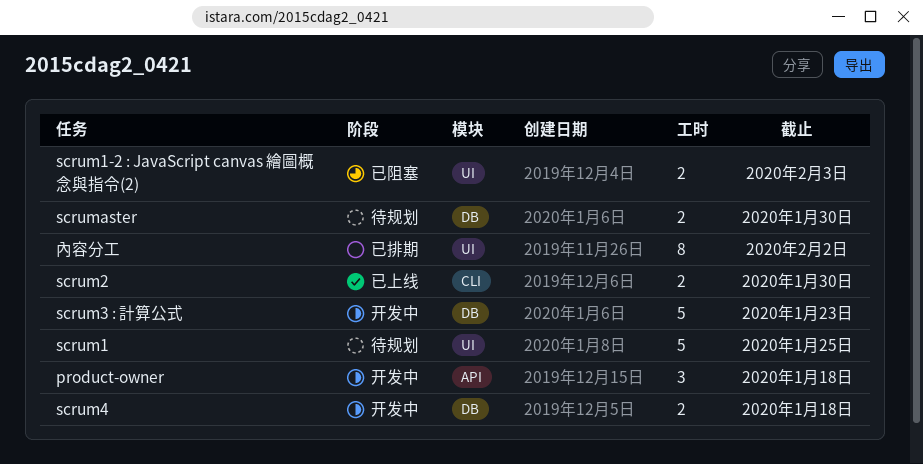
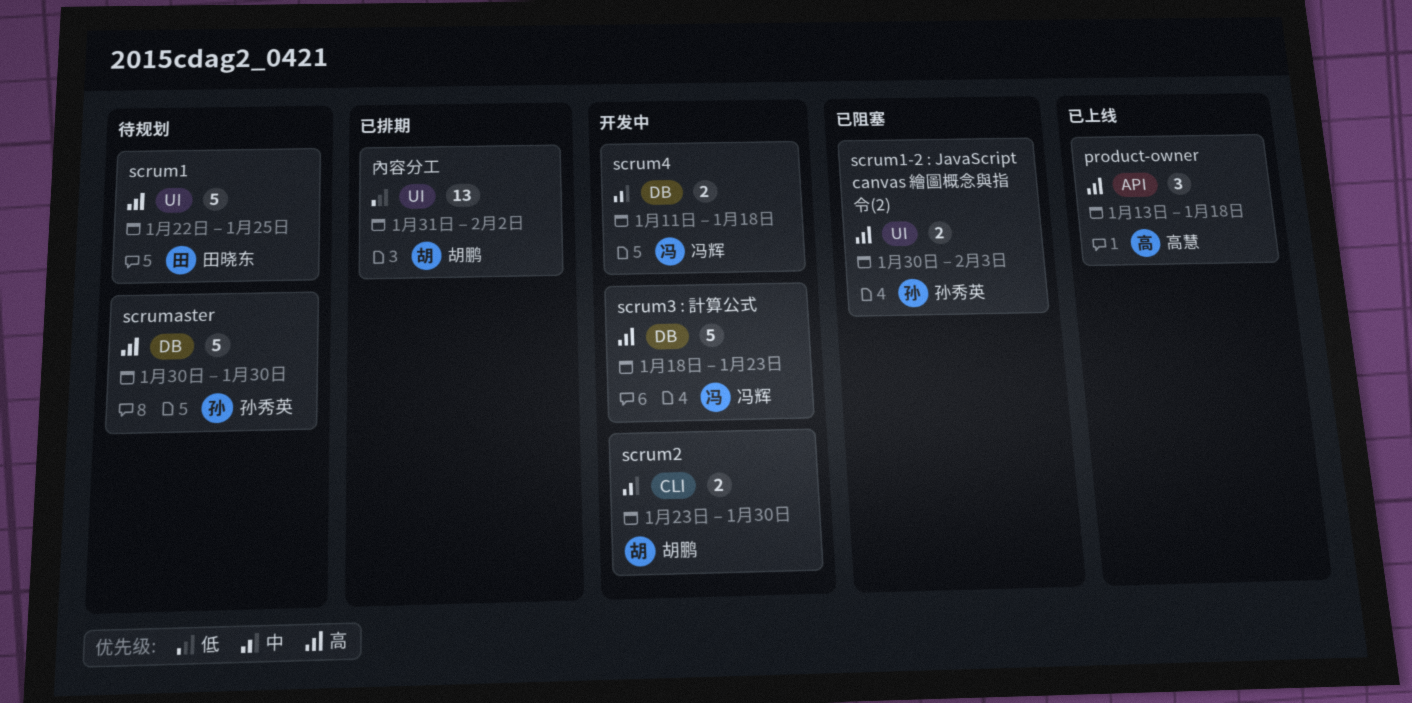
product-owner, status: 开发中 -> 已上线
scrum2, status: 已上线 -> 开发中
scrumaster, estimate: 2 -> 5
內容分工, estimate: 8 -> 13

